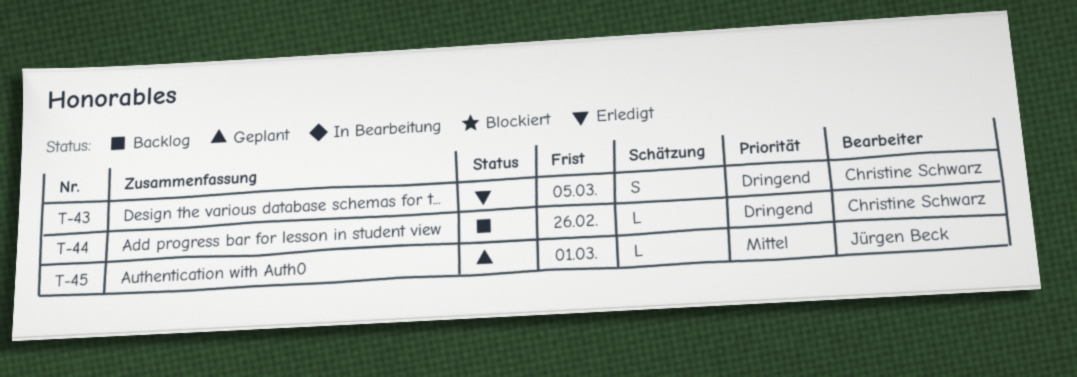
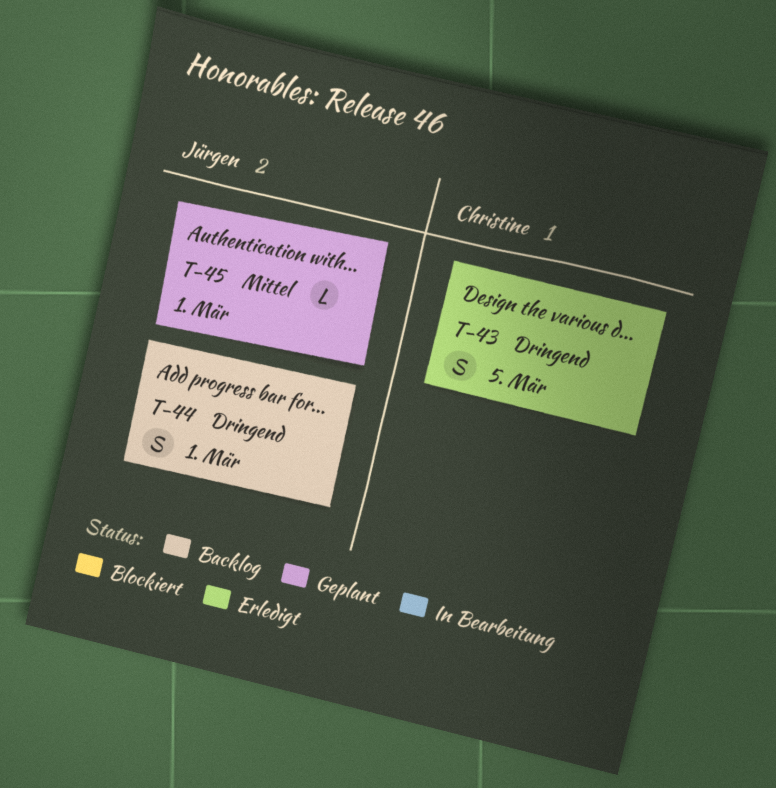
T-44, owner: Christine Schwarz -> Jürgen Beck
T-44, estimate: L -> S
T-44, due: Feb 26 -> Mar 1

